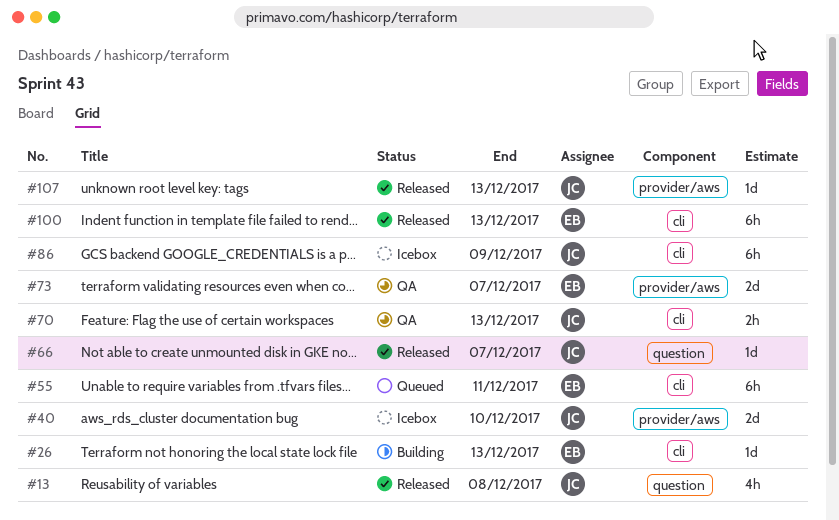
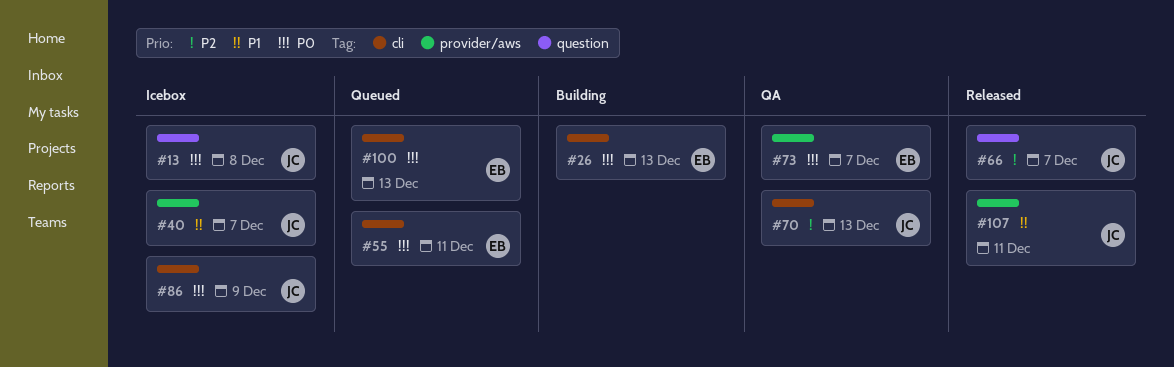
#13, status: Released -> Icebox
#40, due: Dec 10 -> Dec 7
#100, status: Released -> Queued
#107, due: Dec 13 -> Dec 11

